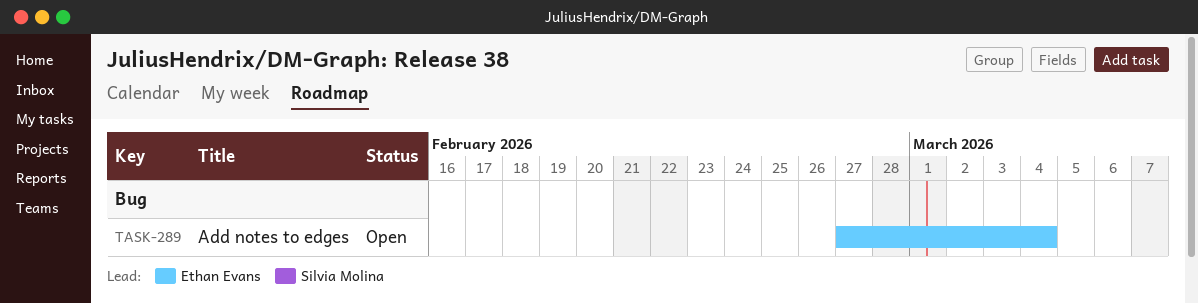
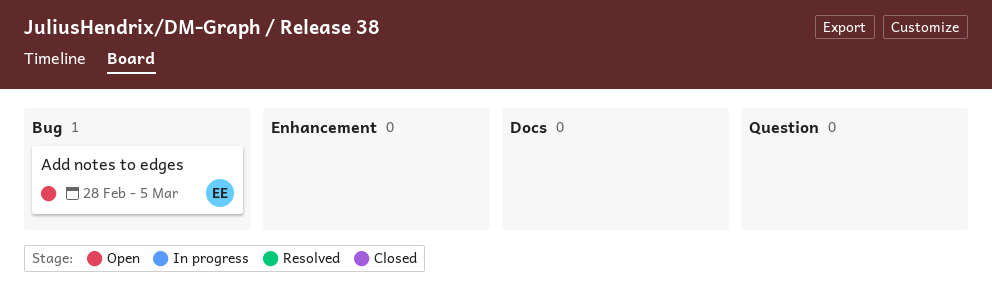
Add notes to edges, start: Feb 27 -> Feb 28
Add notes to edges, due: Mar 4 -> Mar 5

